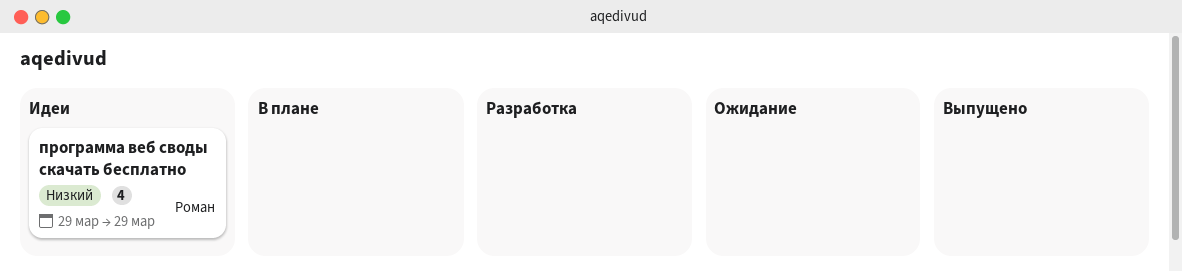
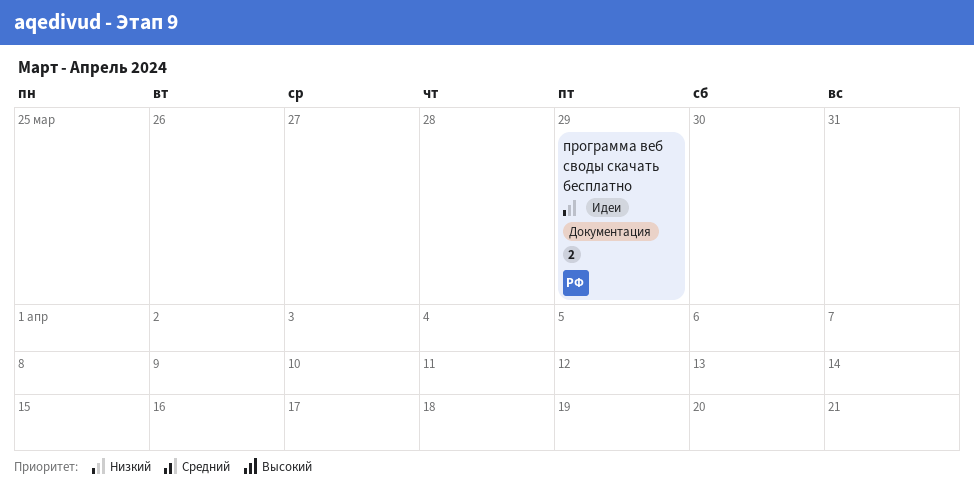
программа веб своды скачать бесплатно, estimate: 4 -> 2

